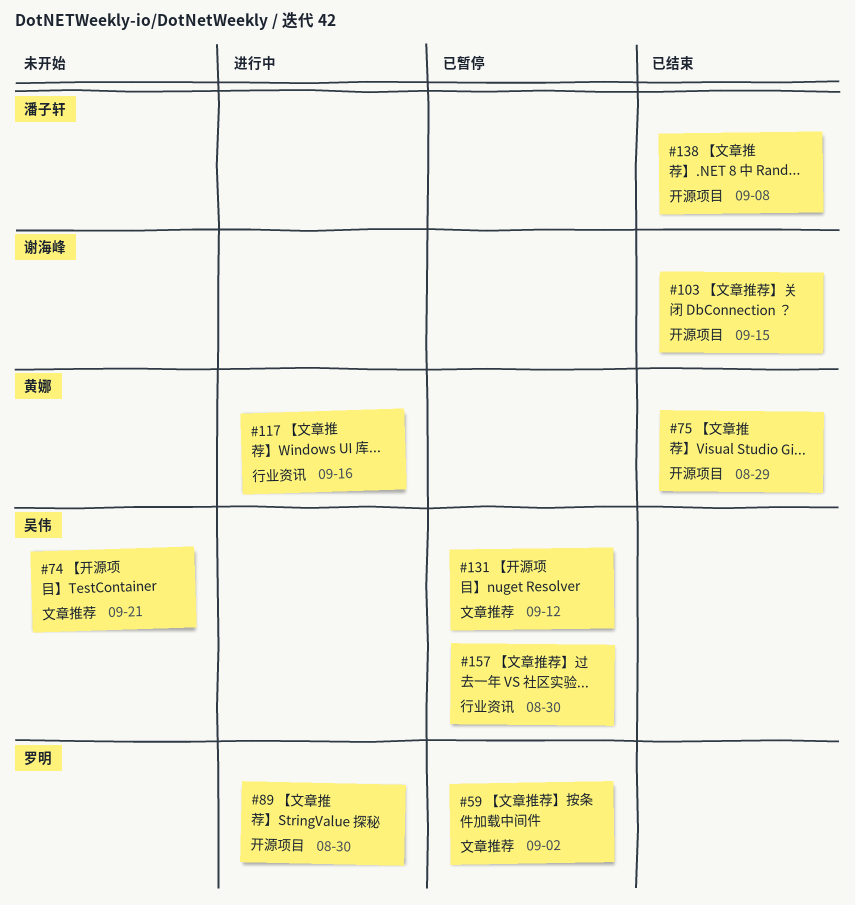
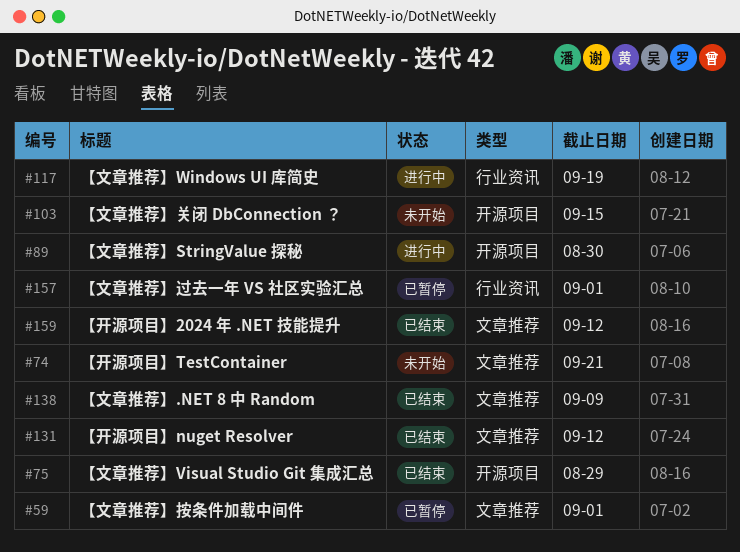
#59, due: Sep 2 -> Sep 1
#103, status: 已结束 -> 未开始
#117, due: Sep 16 -> Sep 19
#131, status: 已暂停 -> 已结束
#138, label: 开源项目 -> 文章推荐
#138, due: Sep 8 -> Sep 9
#157, due: Aug 30 -> Sep 1
#159: none -> present

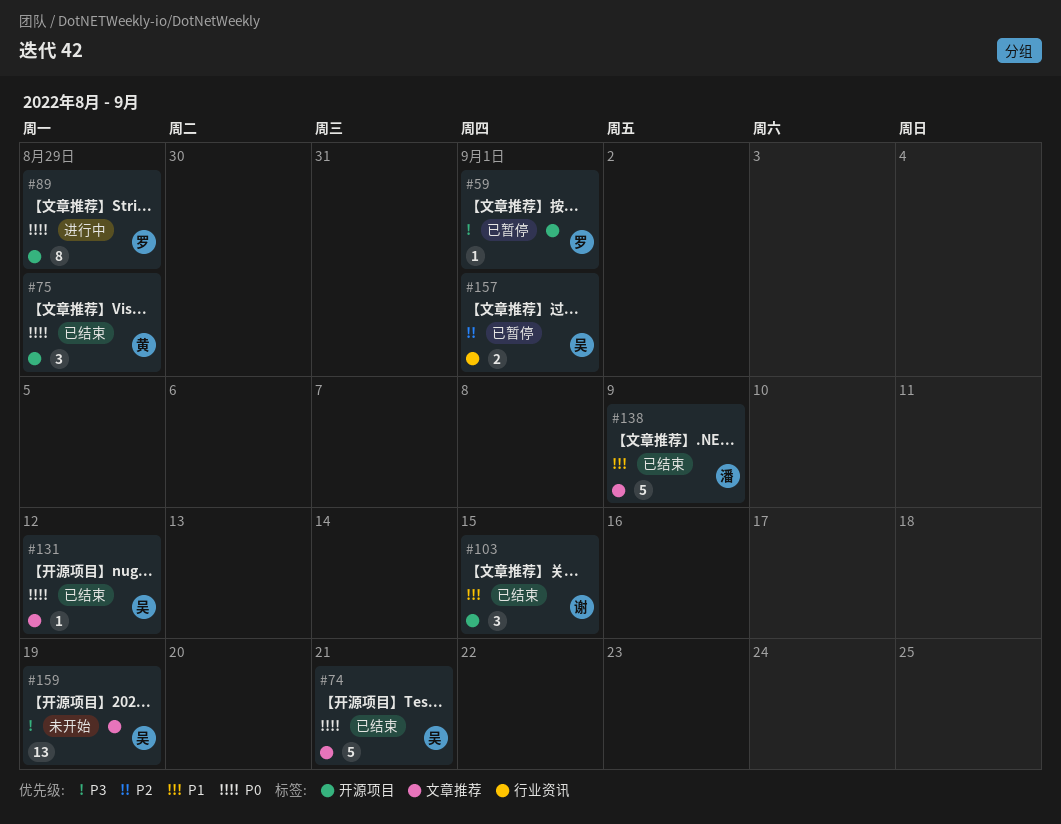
#59, label: 文章推荐 -> 开源项目
#74, status: 未开始 -> 已结束
#89, due: Aug 30 -> Aug 29
#103, status: 未开始 -> 已结束
#117: present -> none
#159, status: 已结束 -> 未开始
#159, due: Sep 12 -> Sep 19

